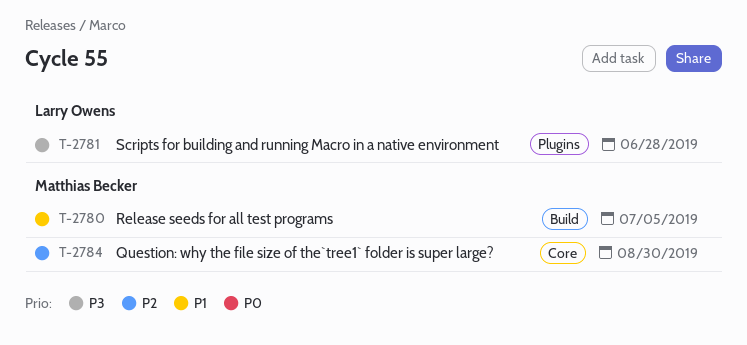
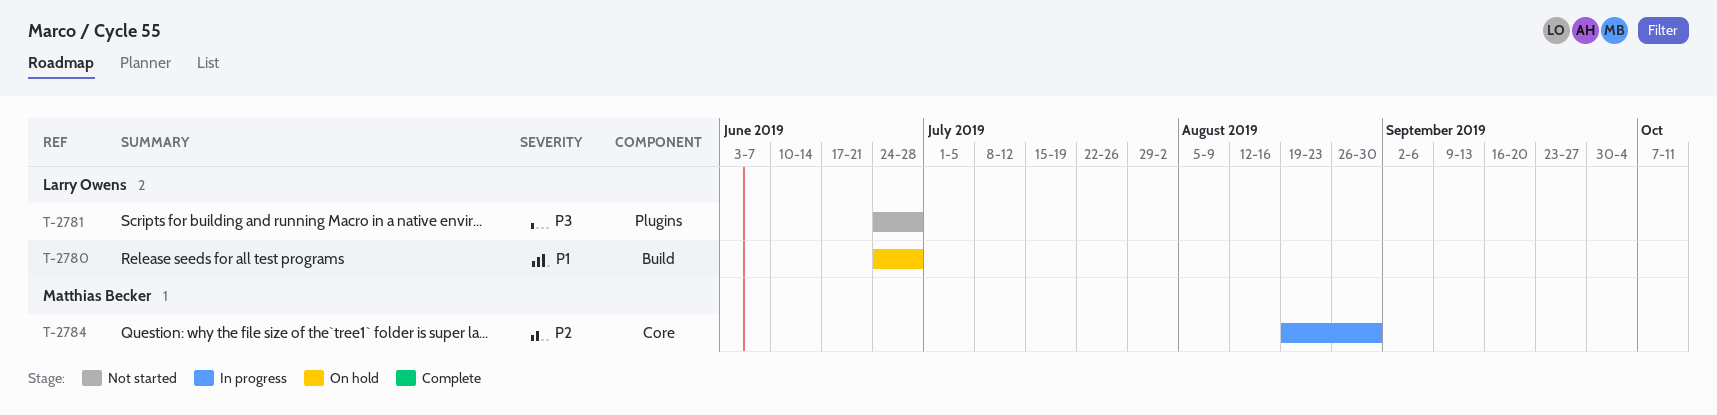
T-2780, owner: Matthias Becker -> Larry Owens
T-2780, due: Jul 5 -> Jun 28

